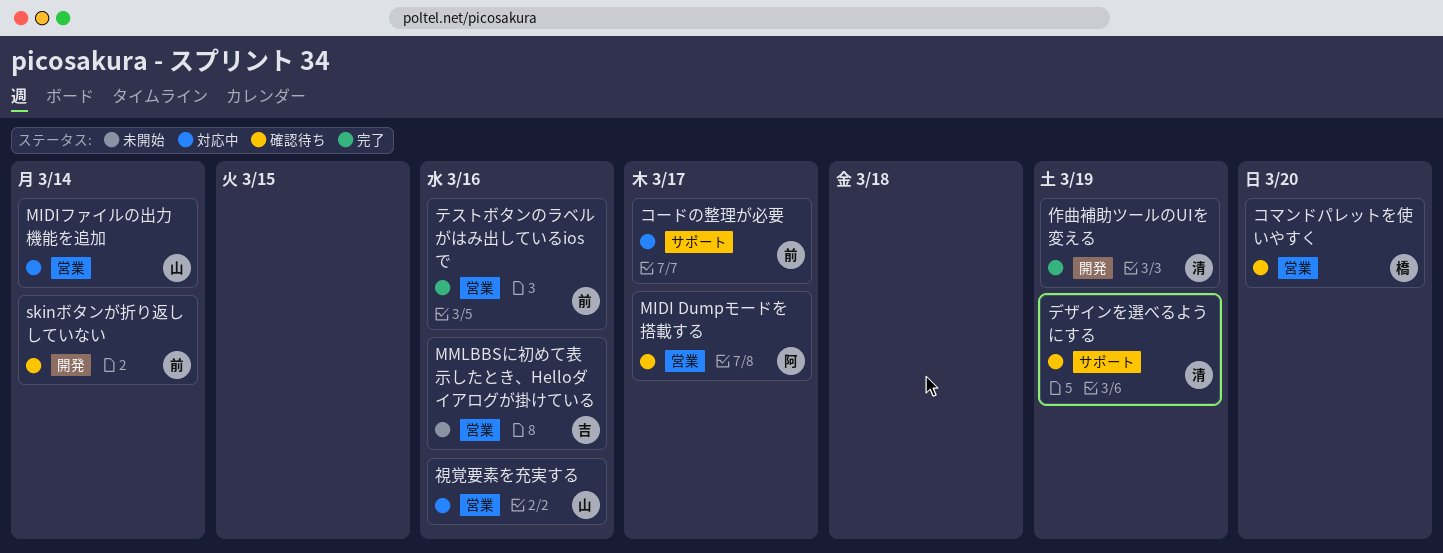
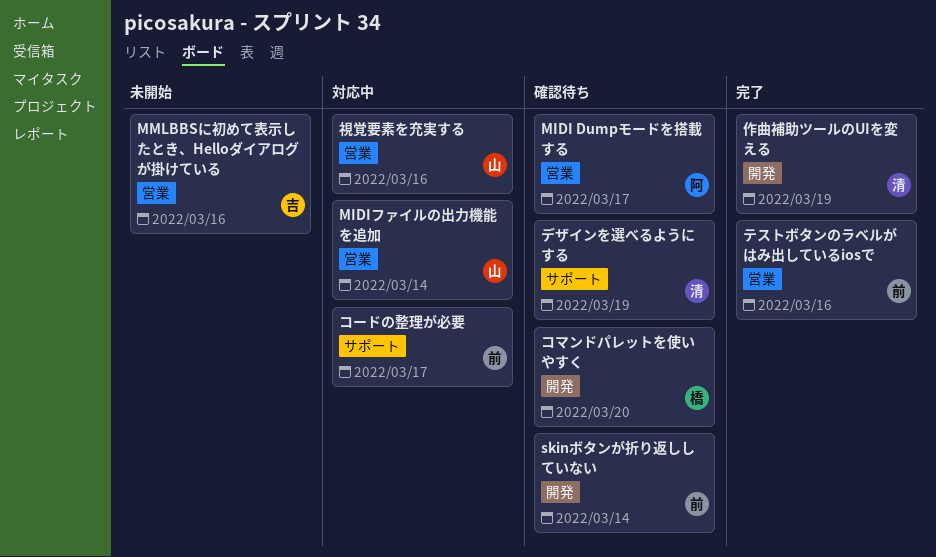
コマンドパレットを使いやすく, label: 営業 -> 開発

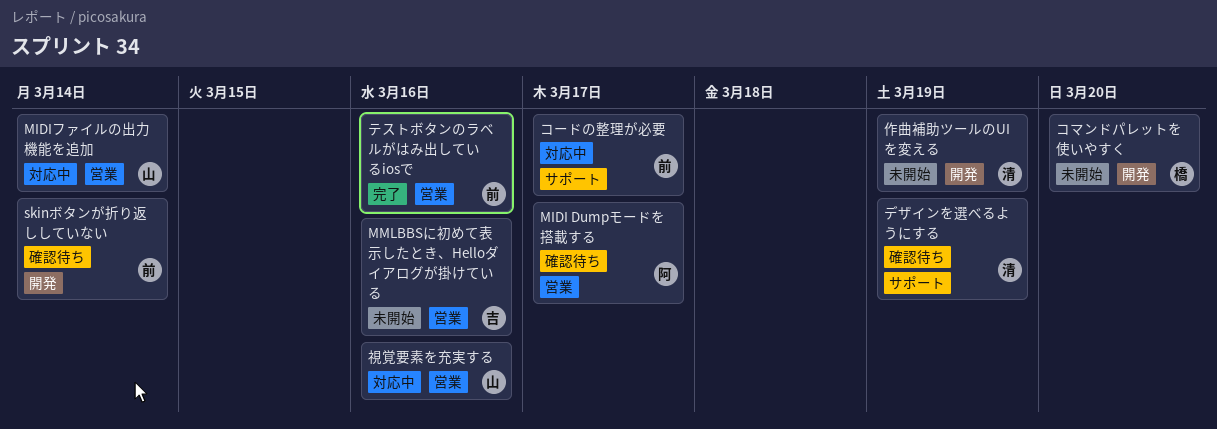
コマンドパレットを使いやすく, status: 確認待ち -> 未開始
作曲補助ツールのUIを変える, status: 完了 -> 未開始

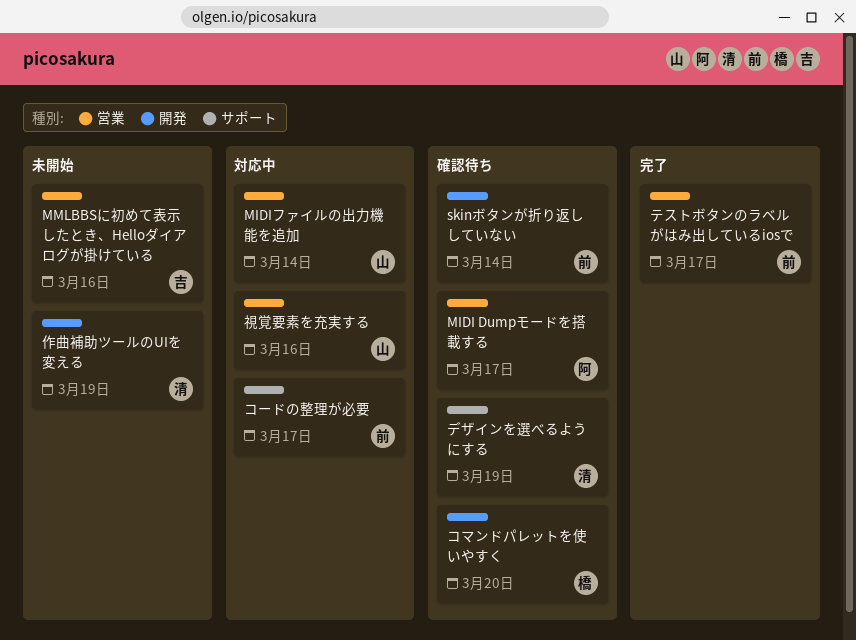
コマンドパレットを使いやすく, status: 未開始 -> 確認待ち
テストボタンのラベルがはみ出しているiosで, due: Mar 16 -> Mar 17

